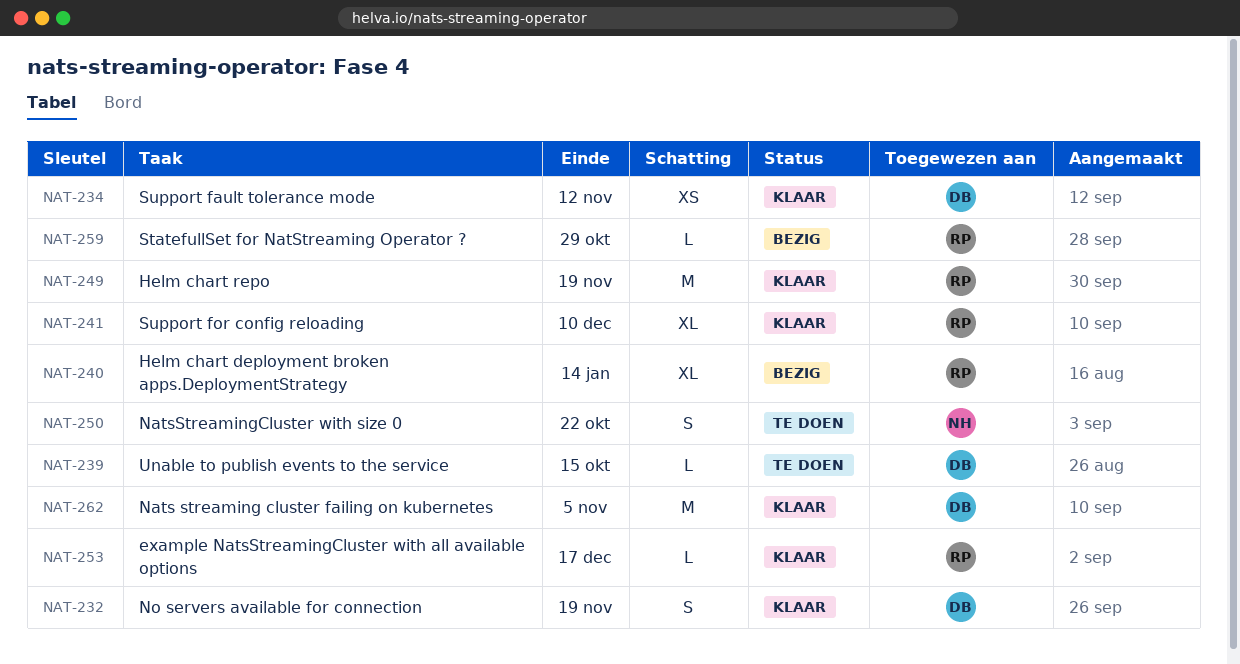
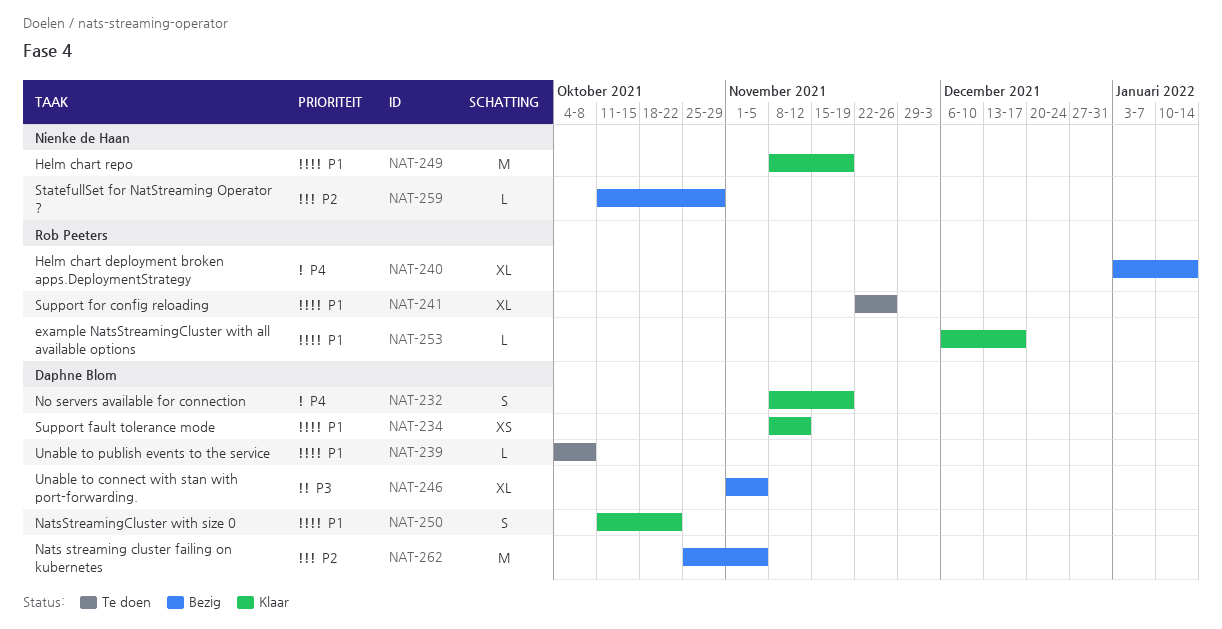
NAT-239, due: Oct 15 -> Oct 8
NAT-241, status: Klaar -> Te doen
NAT-241, due: Dec 10 -> Nov 26
NAT-246: none -> present
NAT-249, owner: Rob Peeters -> Nienke de Haan
NAT-250, status: Te doen -> Klaar
NAT-250, owner: Nienke de Haan -> Daphne Blom
NAT-259, owner: Rob Peeters -> Nienke de Haan
NAT-262, status: Klaar -> Bezig

